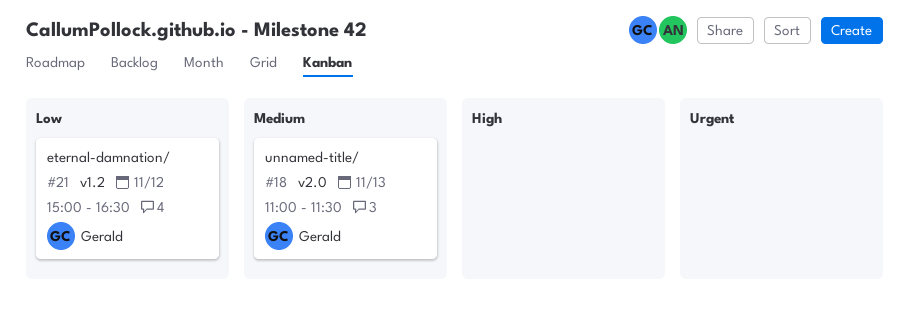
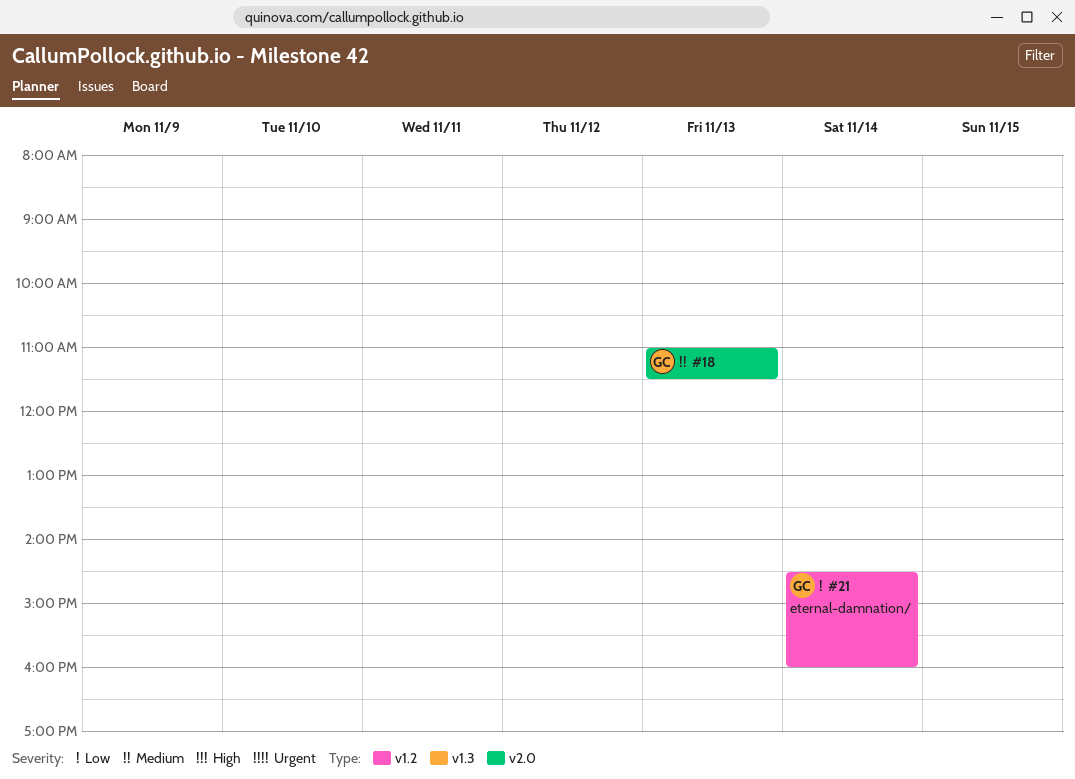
#21, day: Nov 12 -> Nov 14
#21, begins: 15:00 -> 14:30
#21, ends: 16:30 -> 16:00

